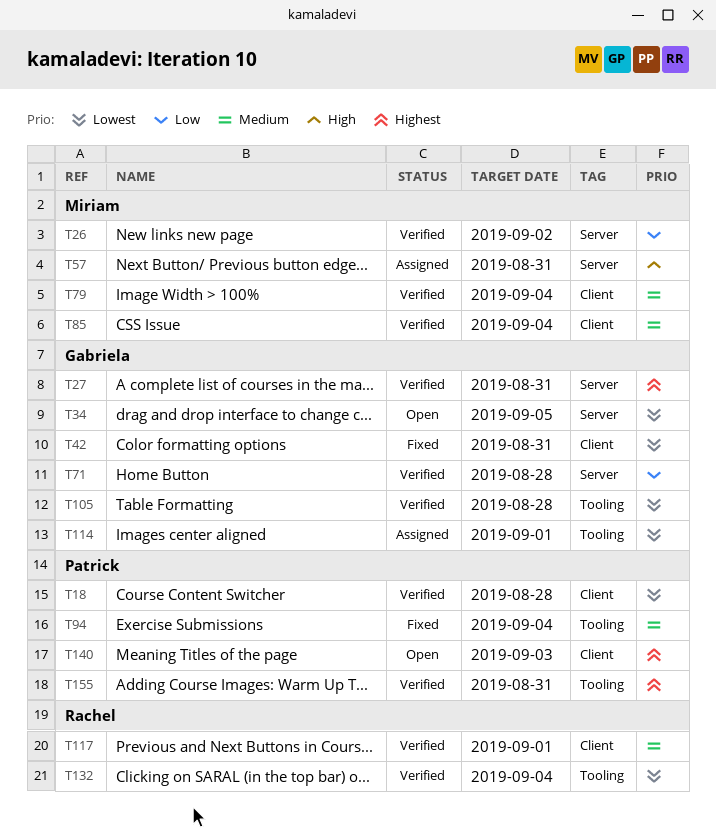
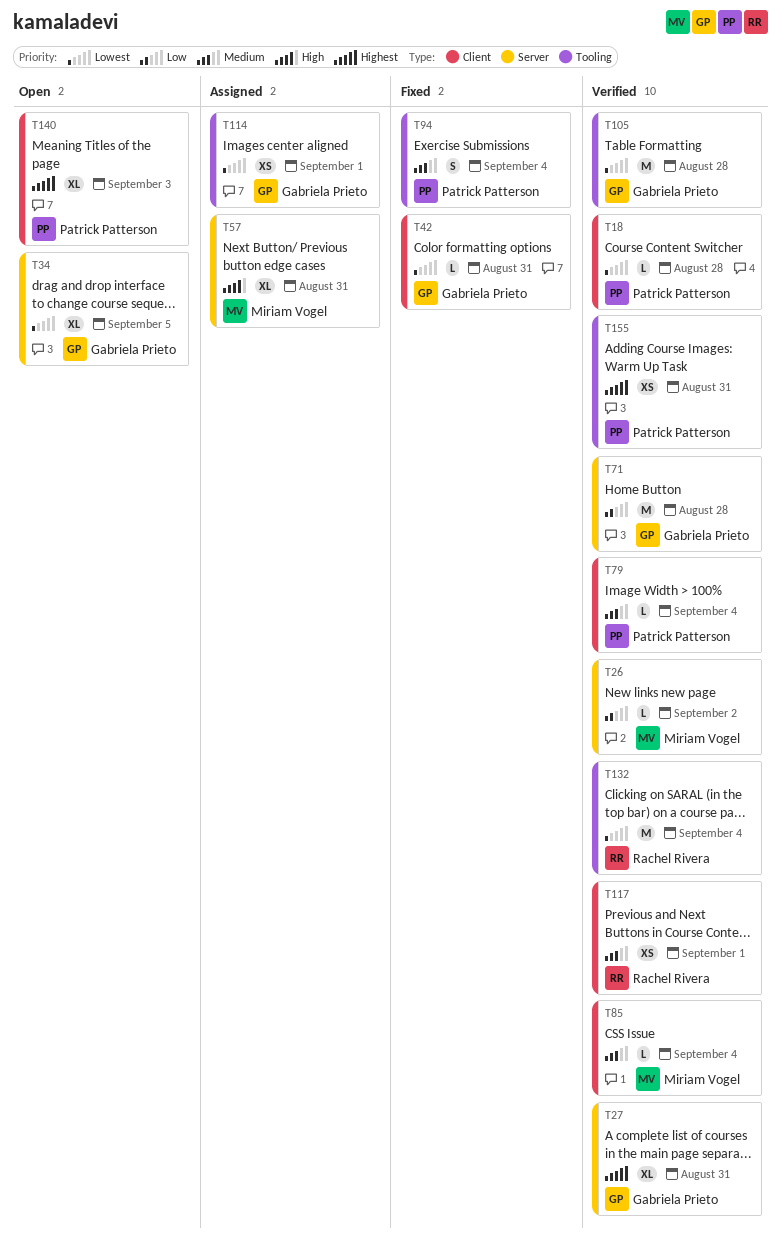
T79, owner: Miriam Vogel -> Patrick Patterson

